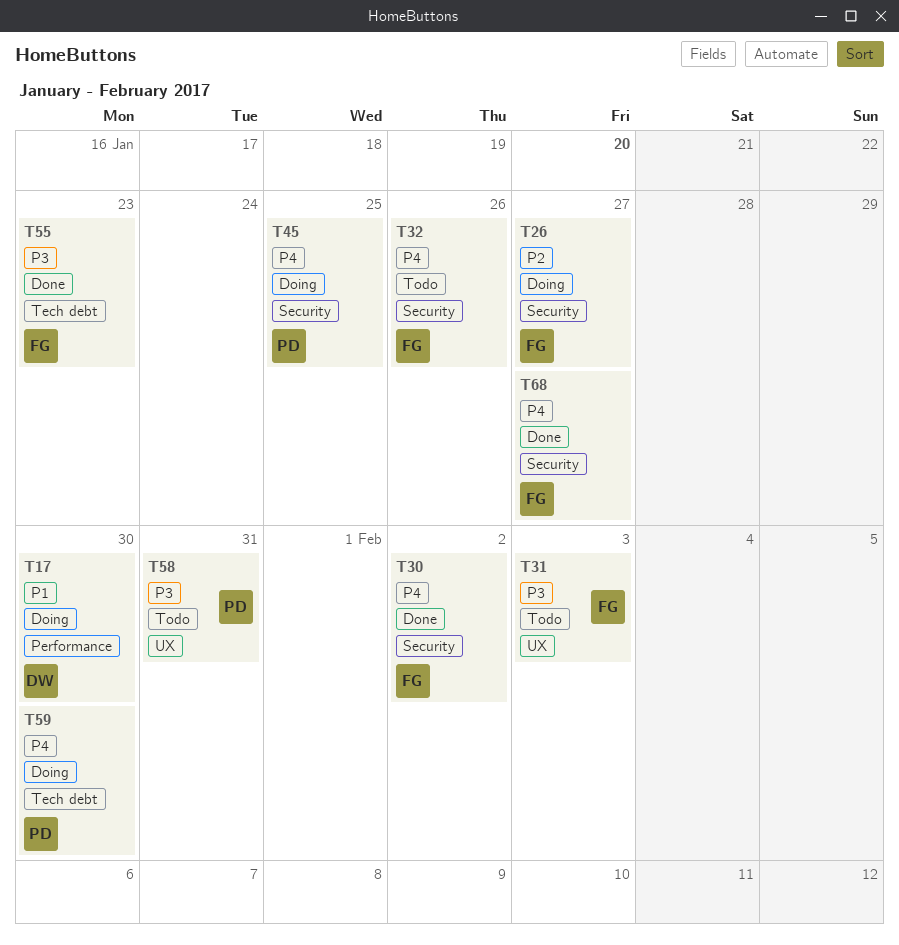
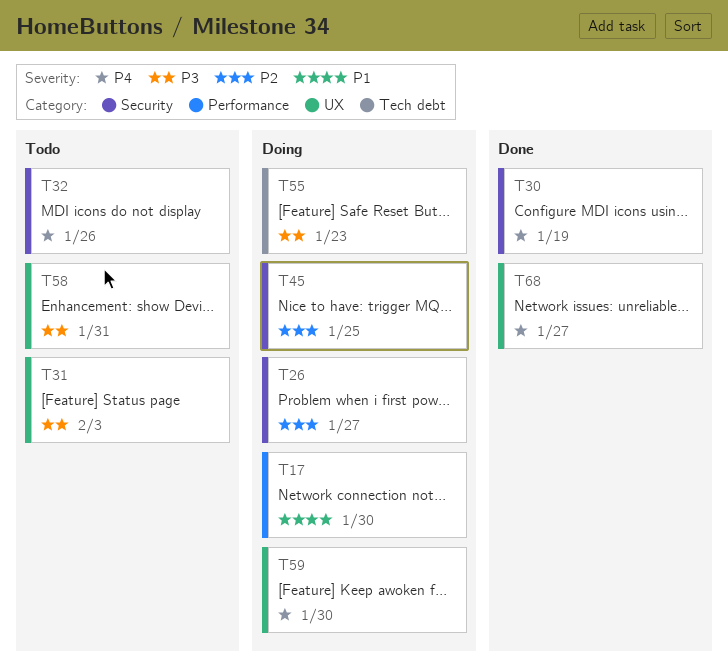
T30, due: Feb 2 -> Jan 19
T45, priority: P4 -> P2
T55, status: Done -> Doing
T59, label: Tech debt -> UX
T68, label: Security -> UX

